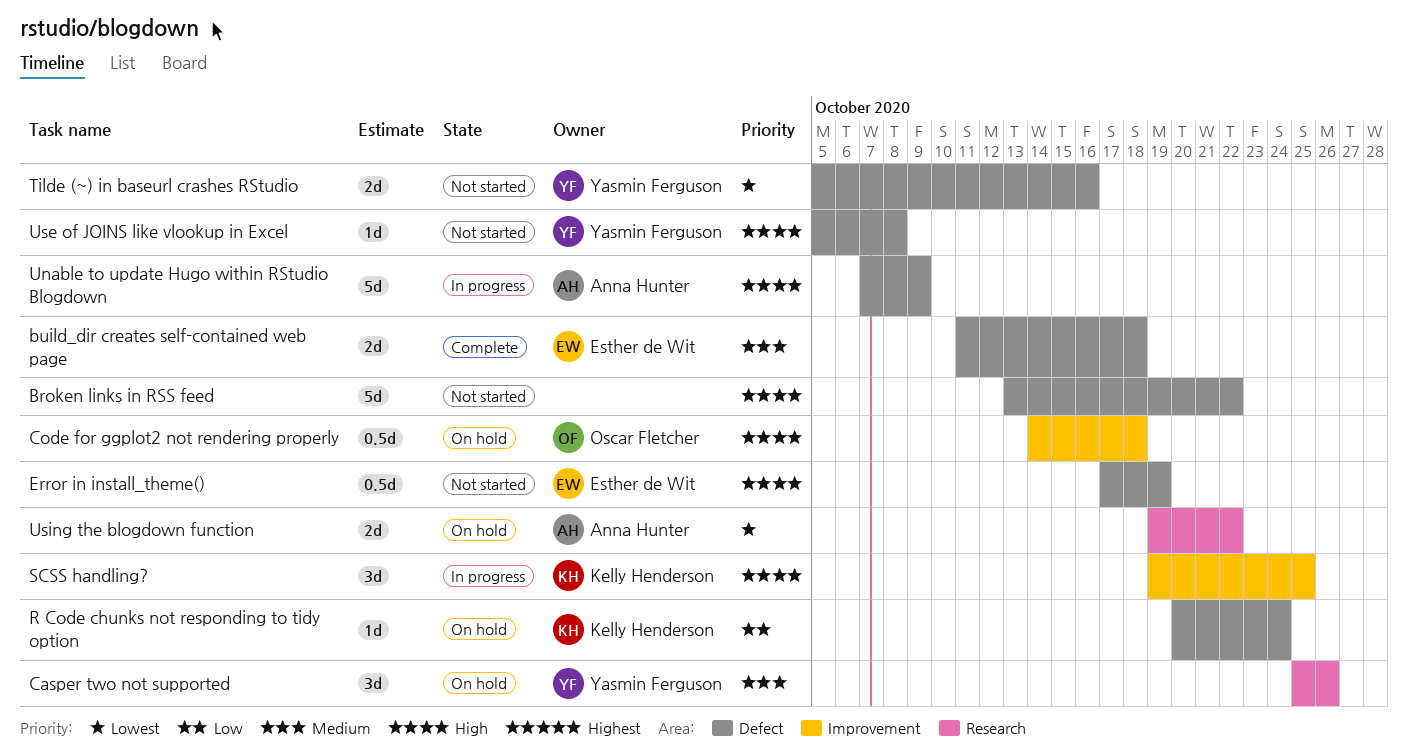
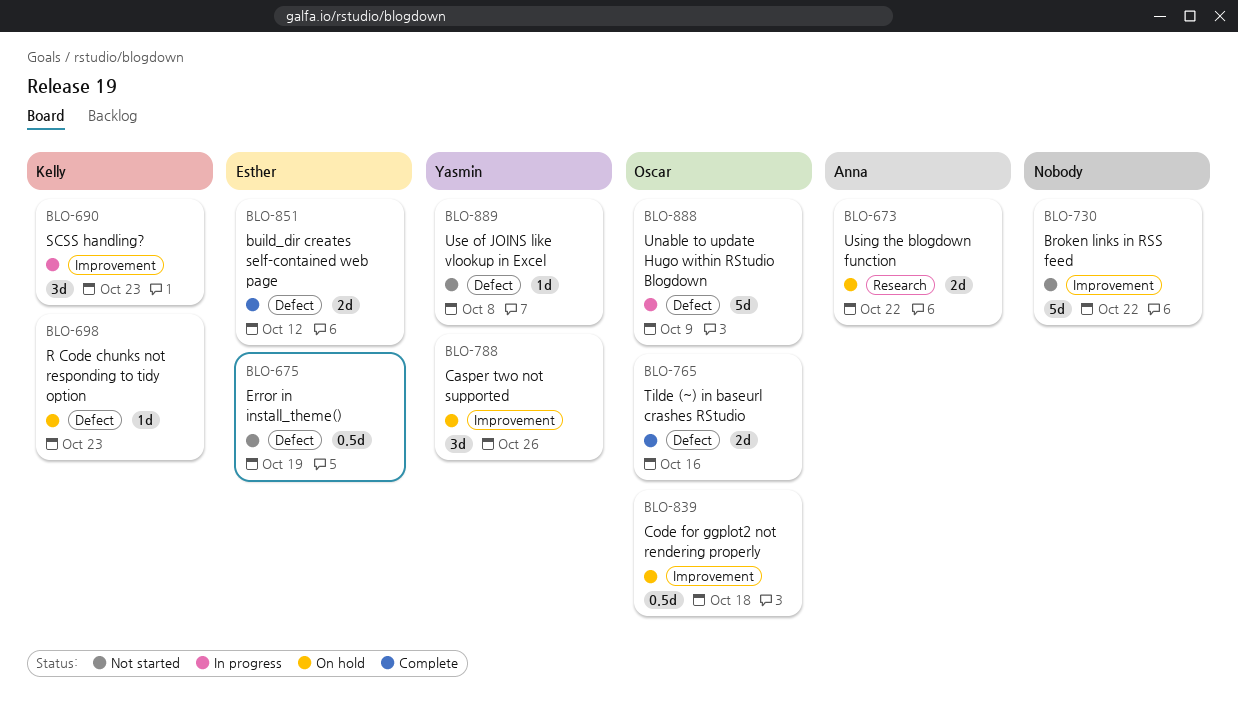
Broken links in RSS feed, label: Defect -> Improvement
build_dir creates self-contained web page, due: Oct 18 -> Oct 12
Casper two not supported, label: Research -> Improvement
R Code chunks not responding to tidy option, due: Oct 24 -> Oct 23
SCSS handling?, due: Oct 25 -> Oct 23
Tilde (~) in baseurl crashes RStudio, status: Not started -> Complete
Tilde (~) in baseurl crashes RStudio, owner: Yasmin Ferguson -> Oscar Fletcher
Unable to update Hugo within RStudio Blogdown, owner: Anna Hunter -> Oscar Fletcher

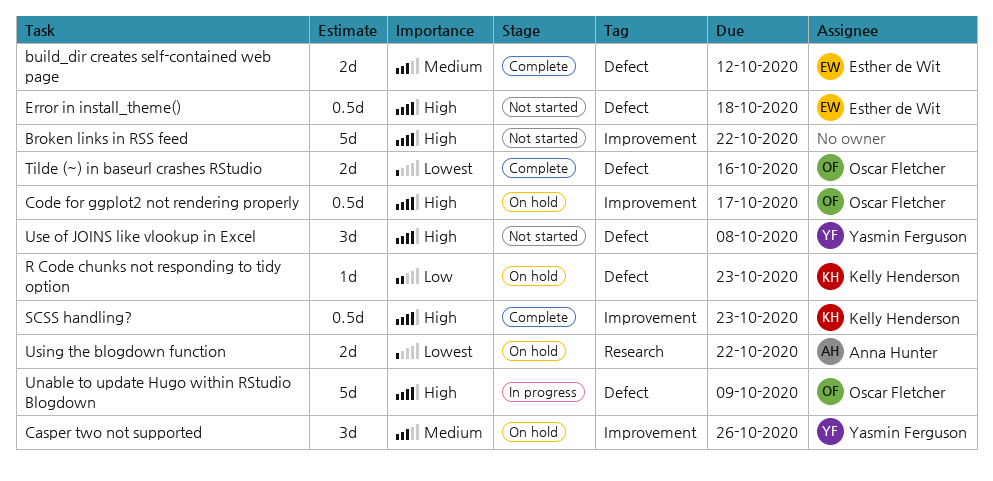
Code for ggplot2 not rendering properly, due: Oct 18 -> Oct 17
Error in install_theme(), due: Oct 19 -> Oct 18
SCSS handling?, status: In progress -> Complete
SCSS handling?, estimate: 3d -> 0.5d
Use of JOINS like vlookup in Excel, estimate: 1d -> 3d

